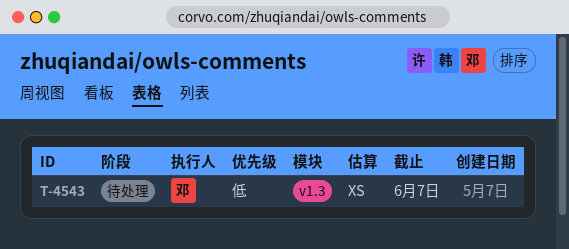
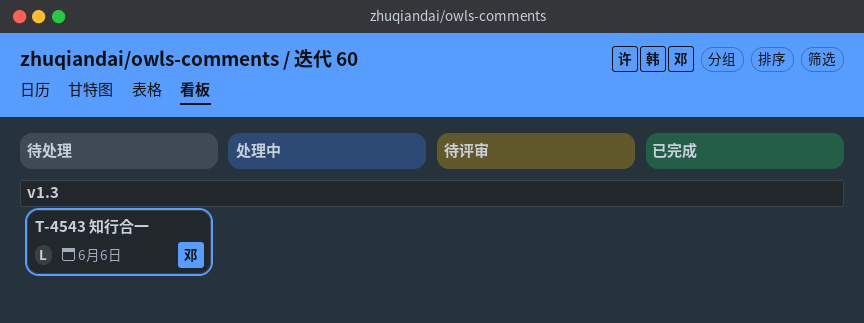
T-4543, estimate: XS -> L
T-4543, due: Jun 7 -> Jun 6

